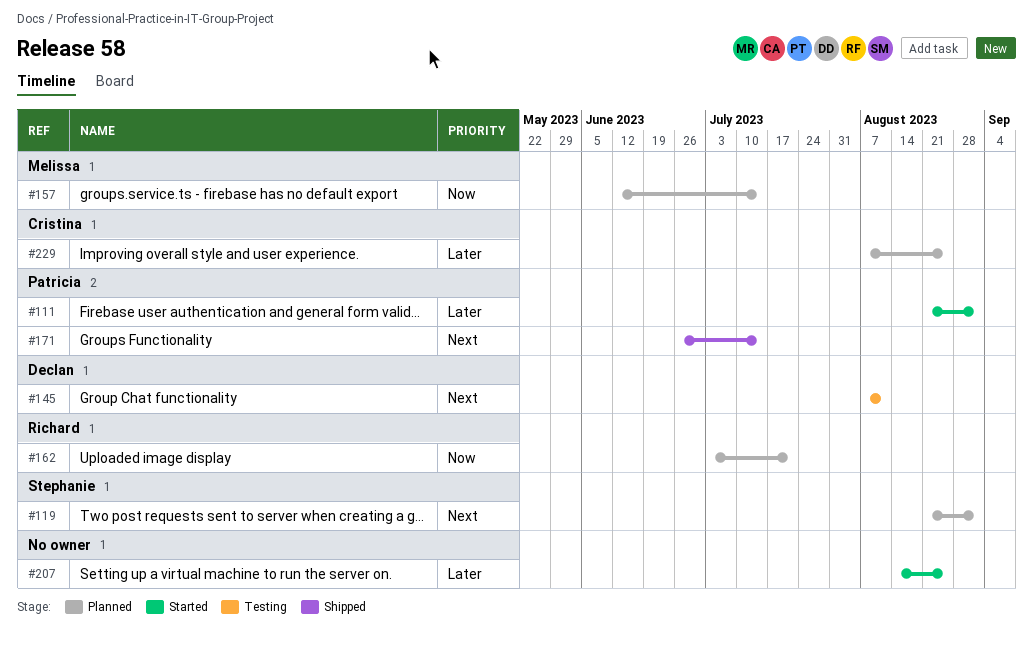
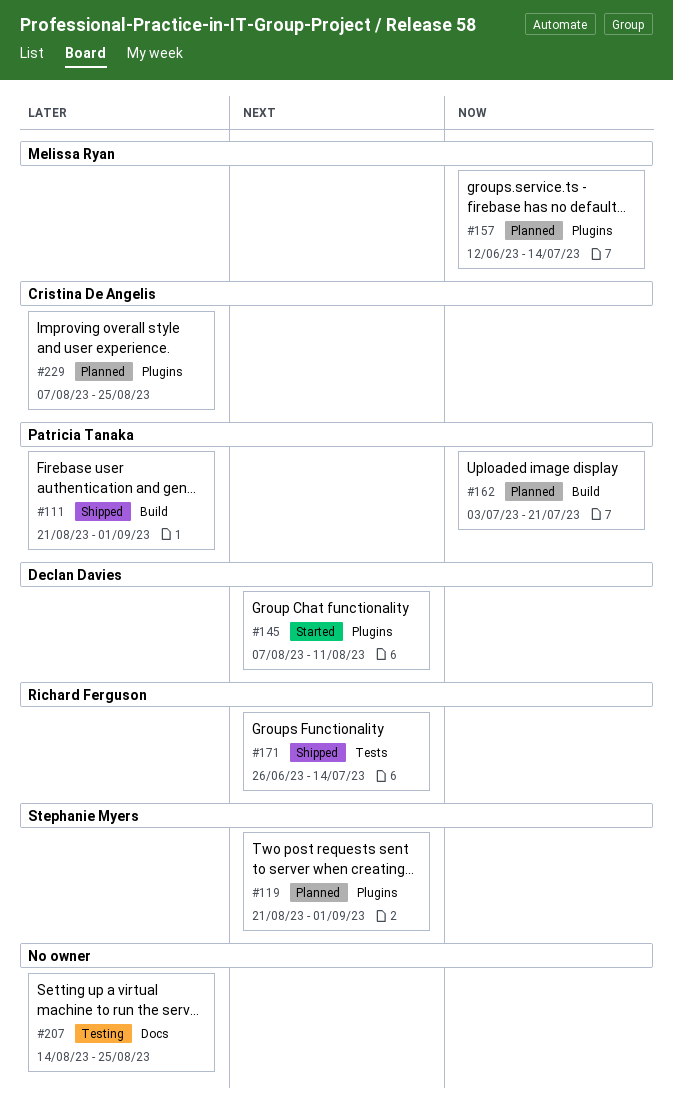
#111, status: Started -> Shipped
#145, status: Testing -> Started
#162, owner: Richard Ferguson -> Patricia Tanaka
#171, owner: Patricia Tanaka -> Richard Ferguson
#207, status: Started -> Testing

